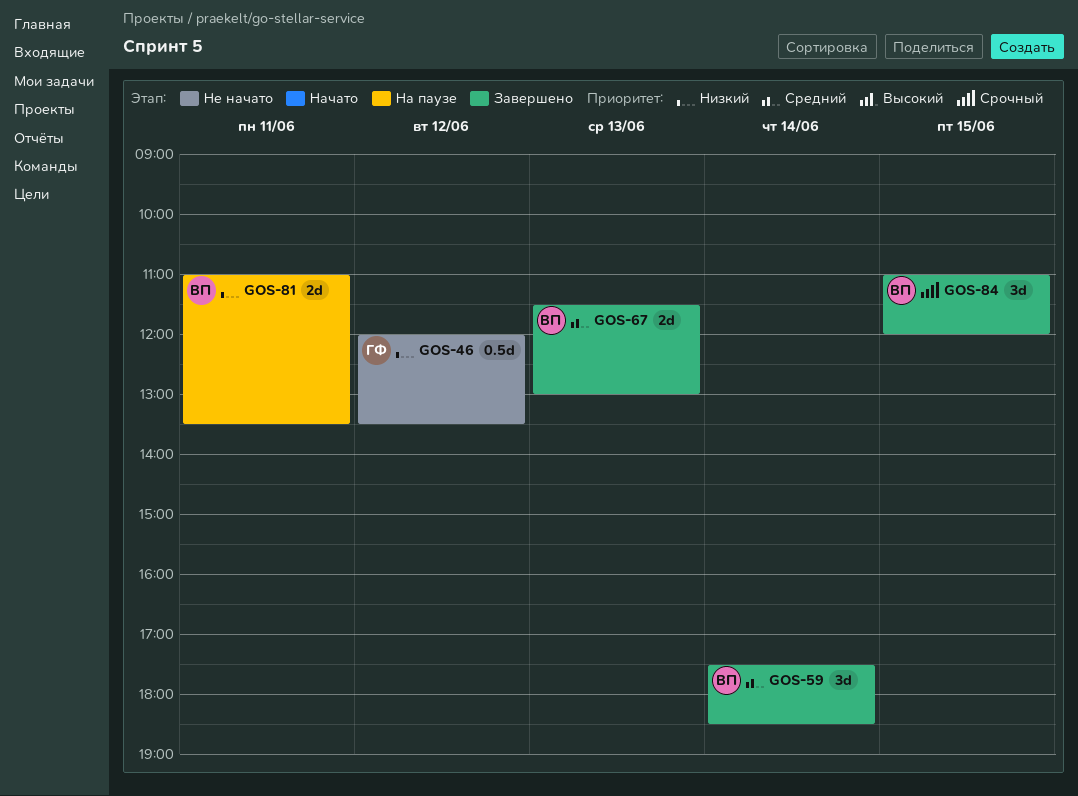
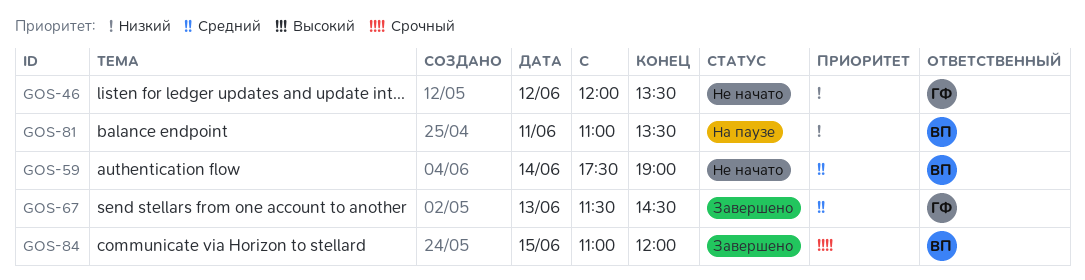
GOS-59, status: Завершено -> Не начато
GOS-59, ends: 18:30 -> 19:00
GOS-67, owner: ВП -> ГФ
GOS-67, ends: 13:00 -> 14:30

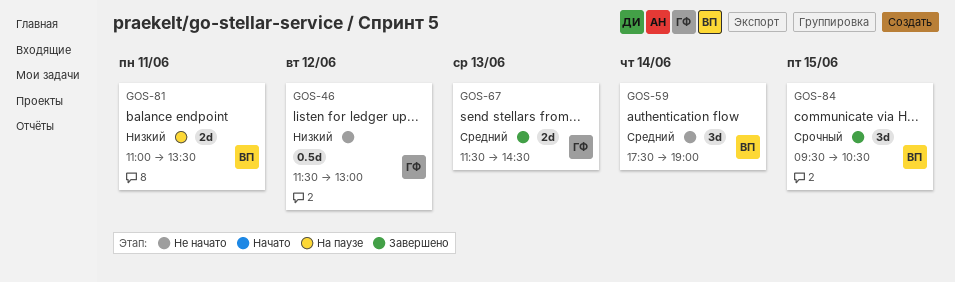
GOS-46, begins: 12:00 -> 11:30
GOS-46, ends: 13:30 -> 13:00
GOS-84, begins: 11:00 -> 09:30
GOS-84, ends: 12:00 -> 10:30

